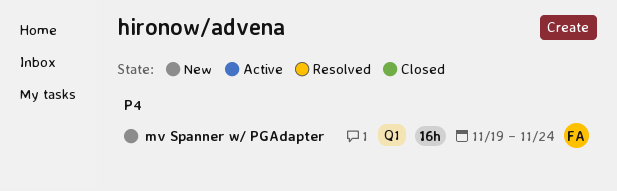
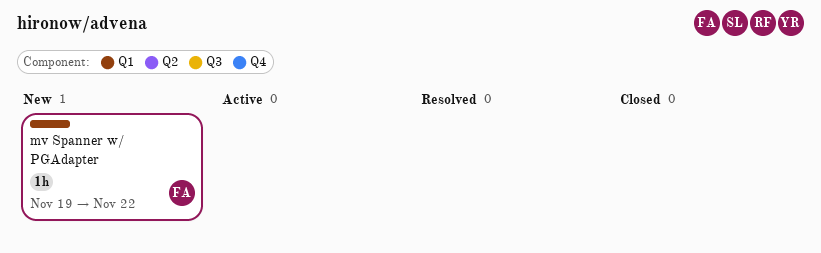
mv Spanner w/ PGAdapter, estimate: 16h -> 1h
mv Spanner w/ PGAdapter, due: Nov 24 -> Nov 22

